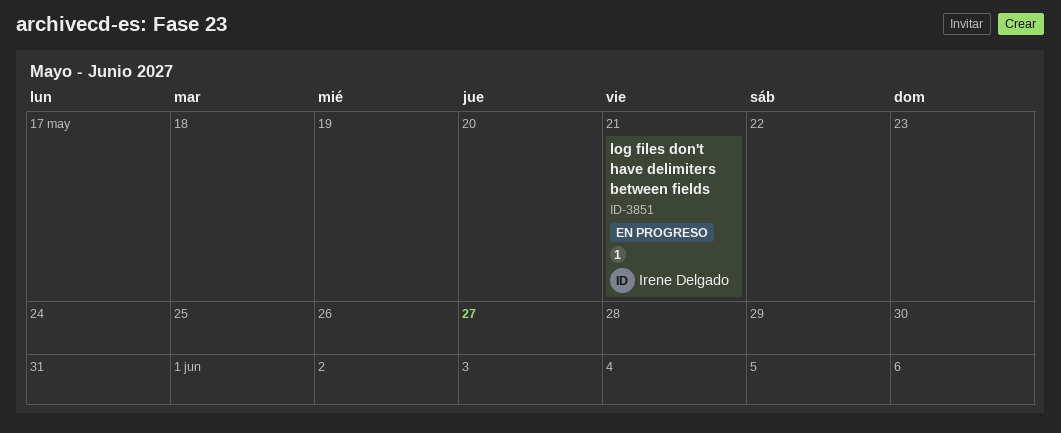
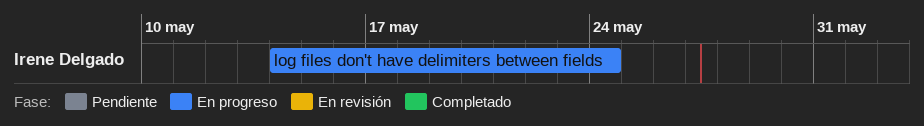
log files don't have delimiters between fields, due: May 21 -> May 24

